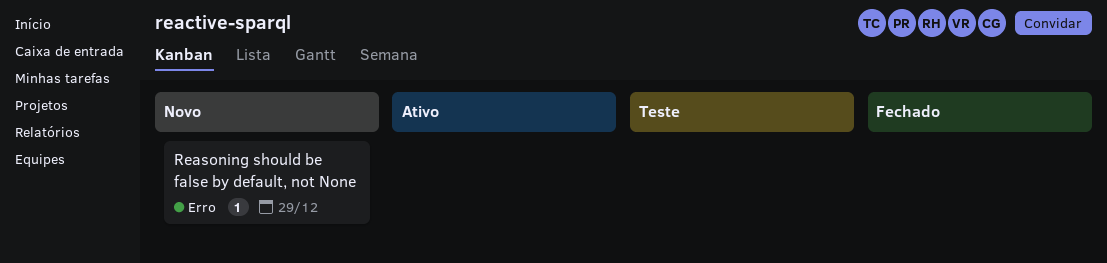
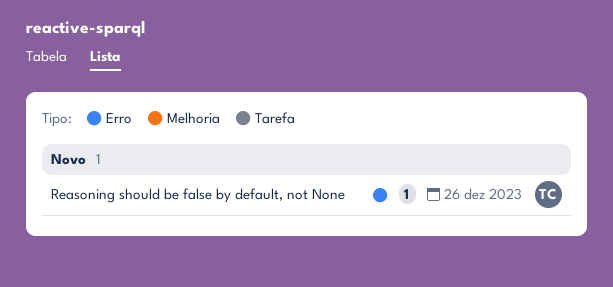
Reasoning should be false by default, not None, due: Dec 29 -> Dec 26

